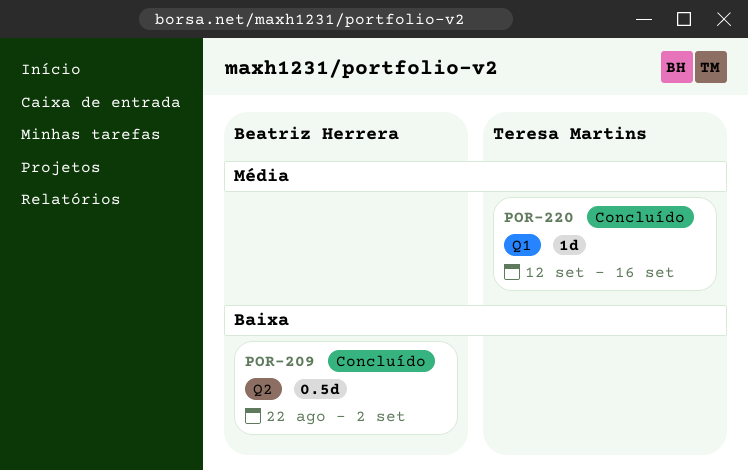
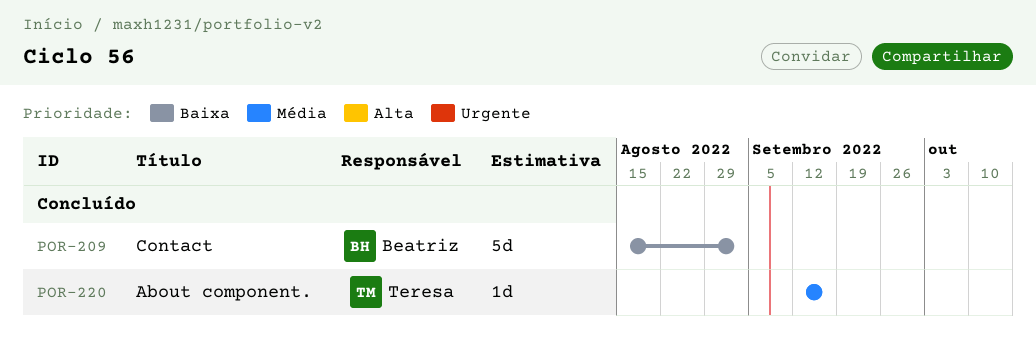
POR-209, estimate: 0.5d -> 5d
POR-209, start: Aug 22 -> Aug 15

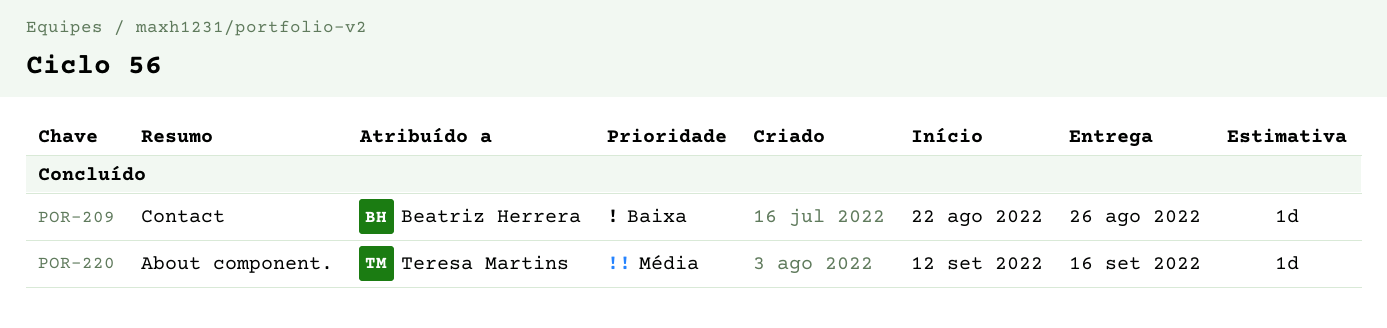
POR-209, estimate: 5d -> 1d
POR-209, start: Aug 15 -> Aug 22
POR-209, due: Sep 2 -> Aug 26

